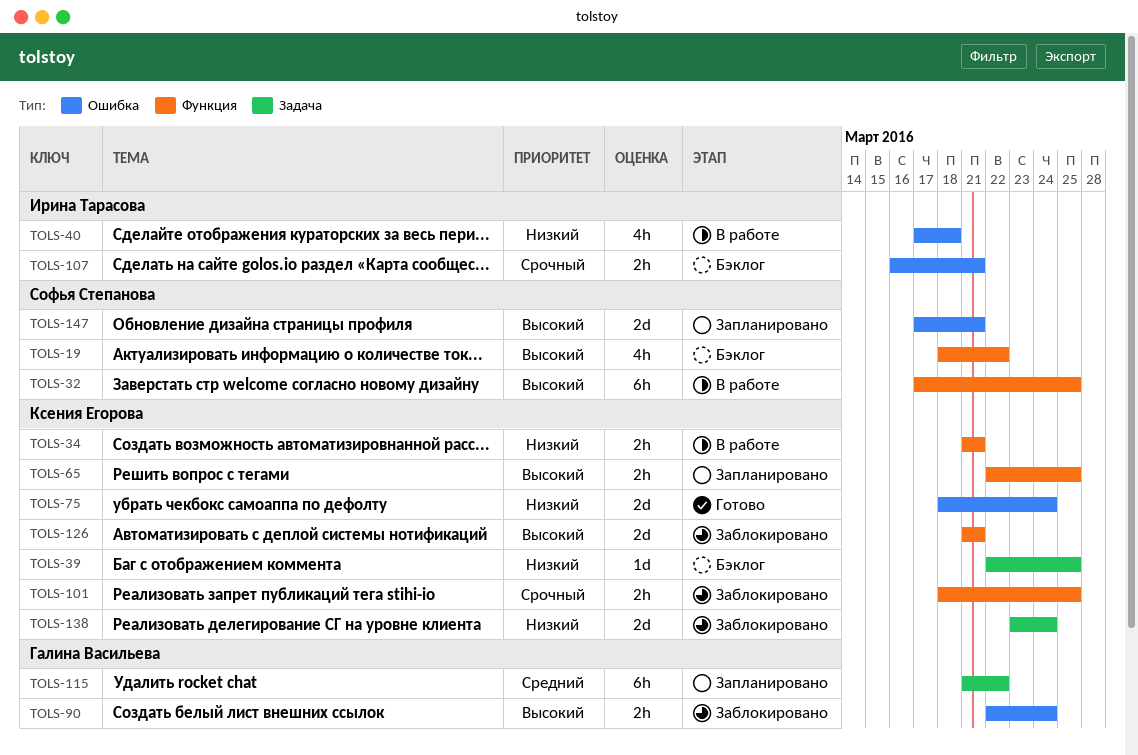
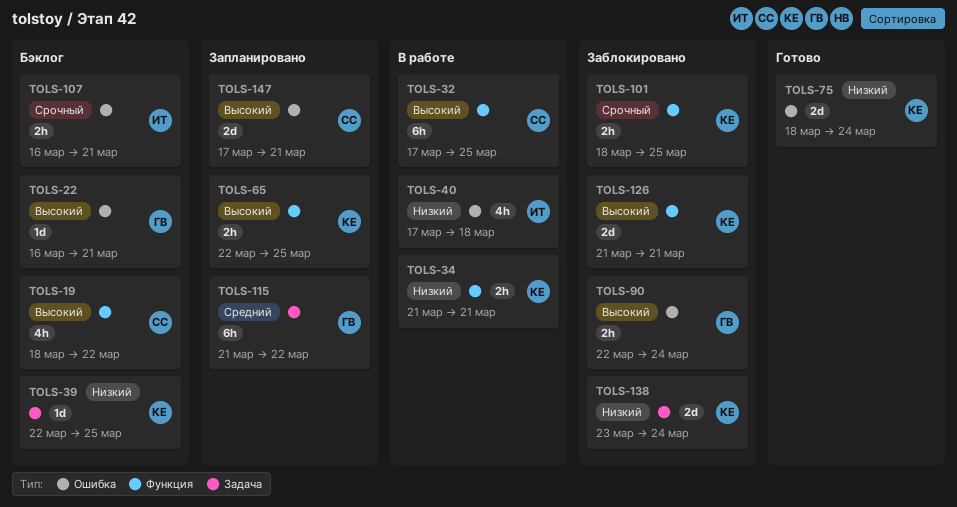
TOLS-22: none -> present

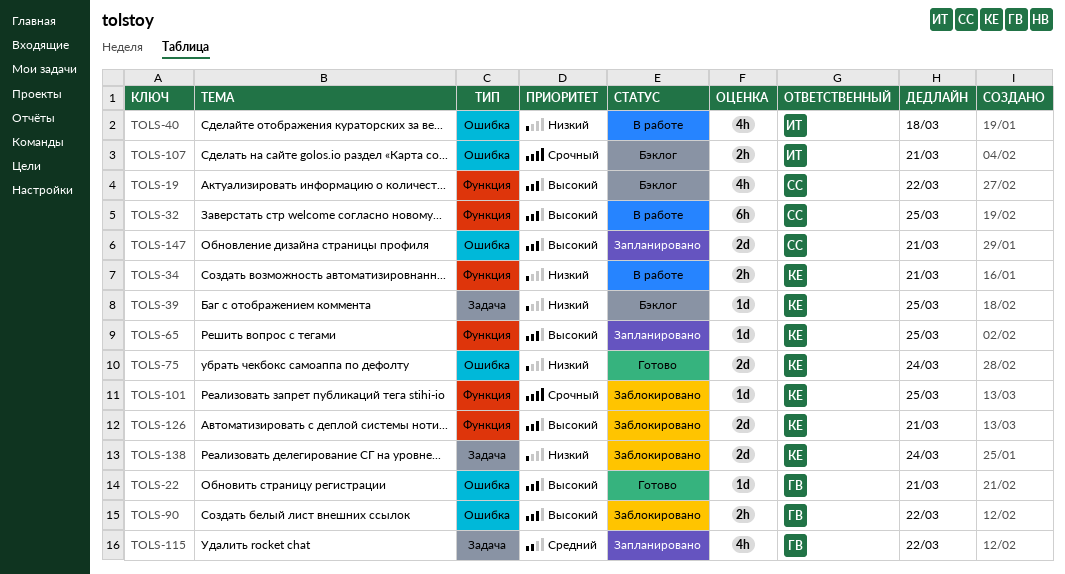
TOLS-22, status: Бэклог -> Готово
TOLS-65, estimate: 2h -> 1d
TOLS-90, due: Mar 24 -> Mar 22
TOLS-101, estimate: 2h -> 1d
TOLS-115, estimate: 6h -> 4h

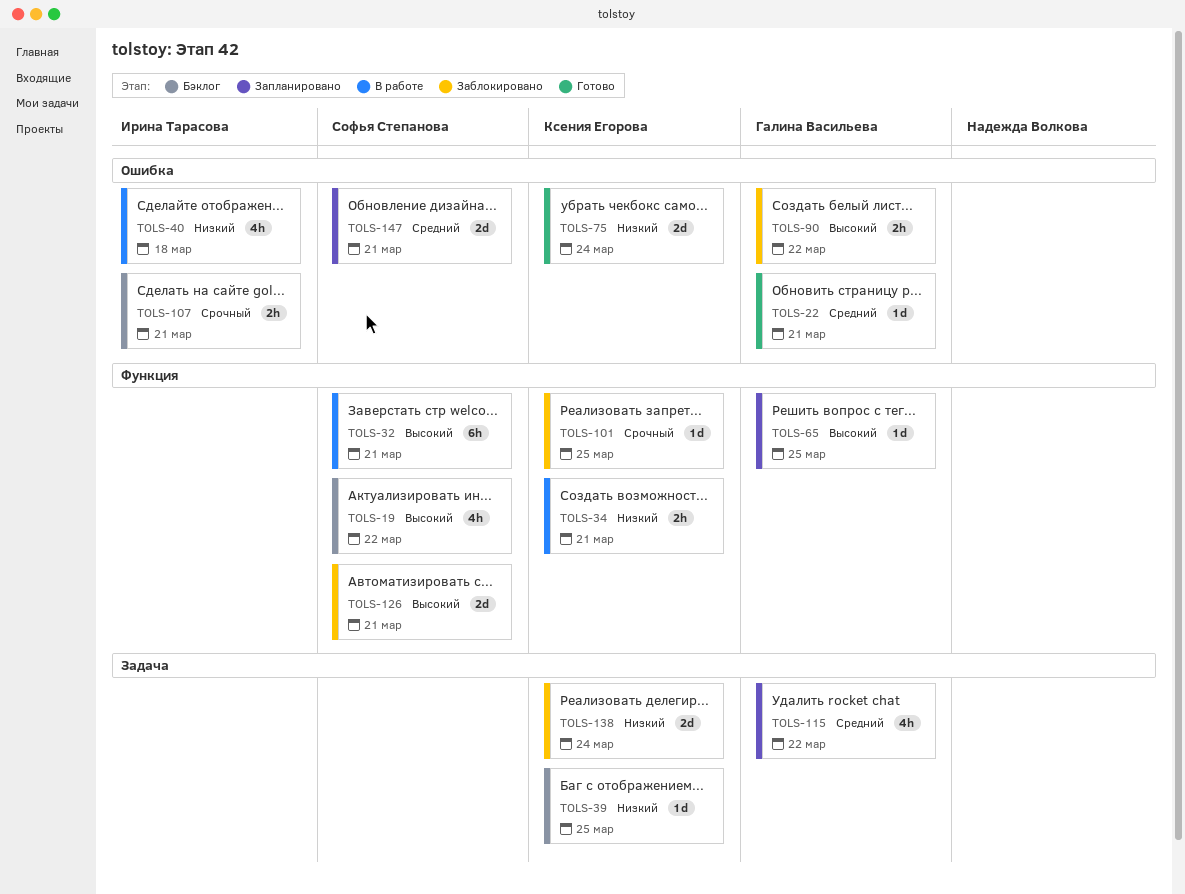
TOLS-22, priority: Высокий -> Средний
TOLS-32, due: Mar 25 -> Mar 21
TOLS-65, owner: Ксения Егорова -> Галина Васильева
TOLS-126, owner: Ксения Егорова -> Софья Степанова
TOLS-147, priority: Высокий -> Средний

